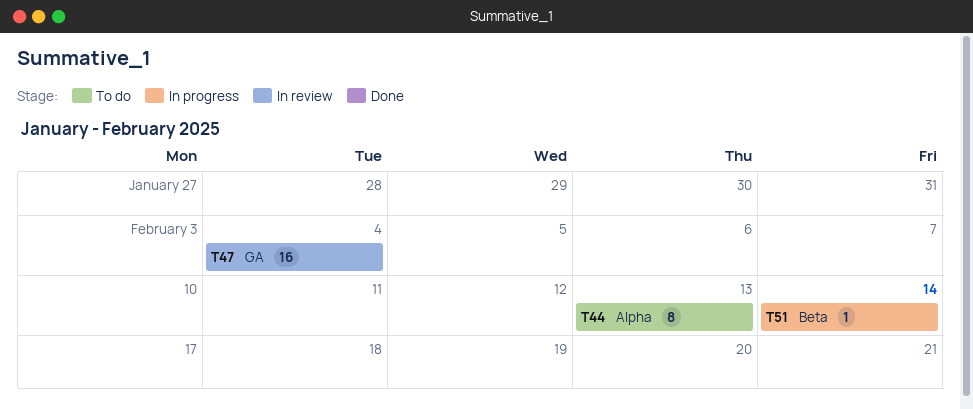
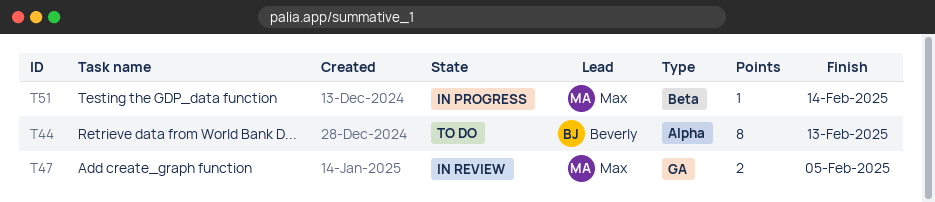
T47, estimate: 16 -> 2
T47, due: Feb 4 -> Feb 5

